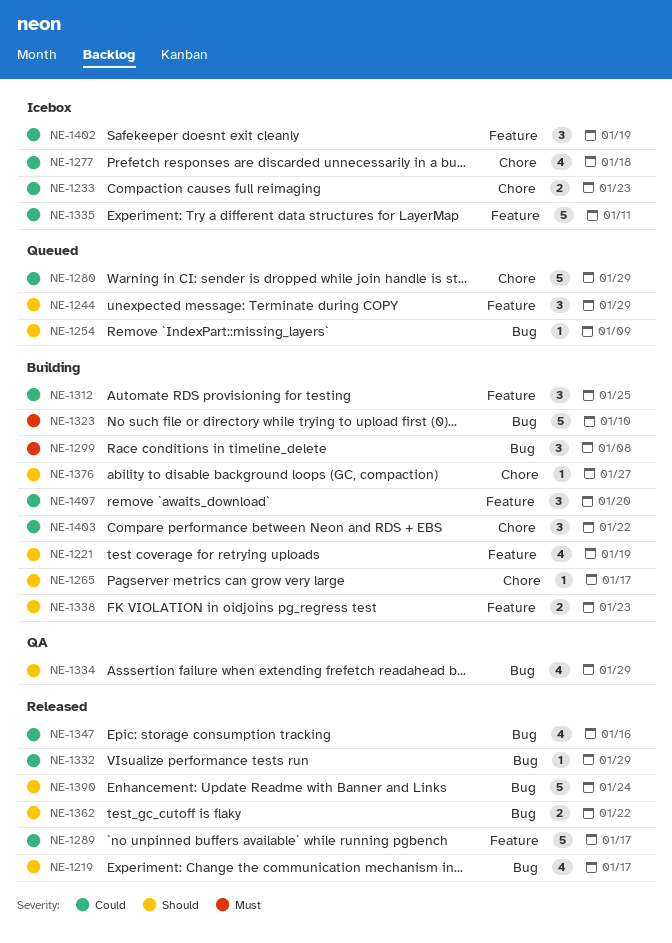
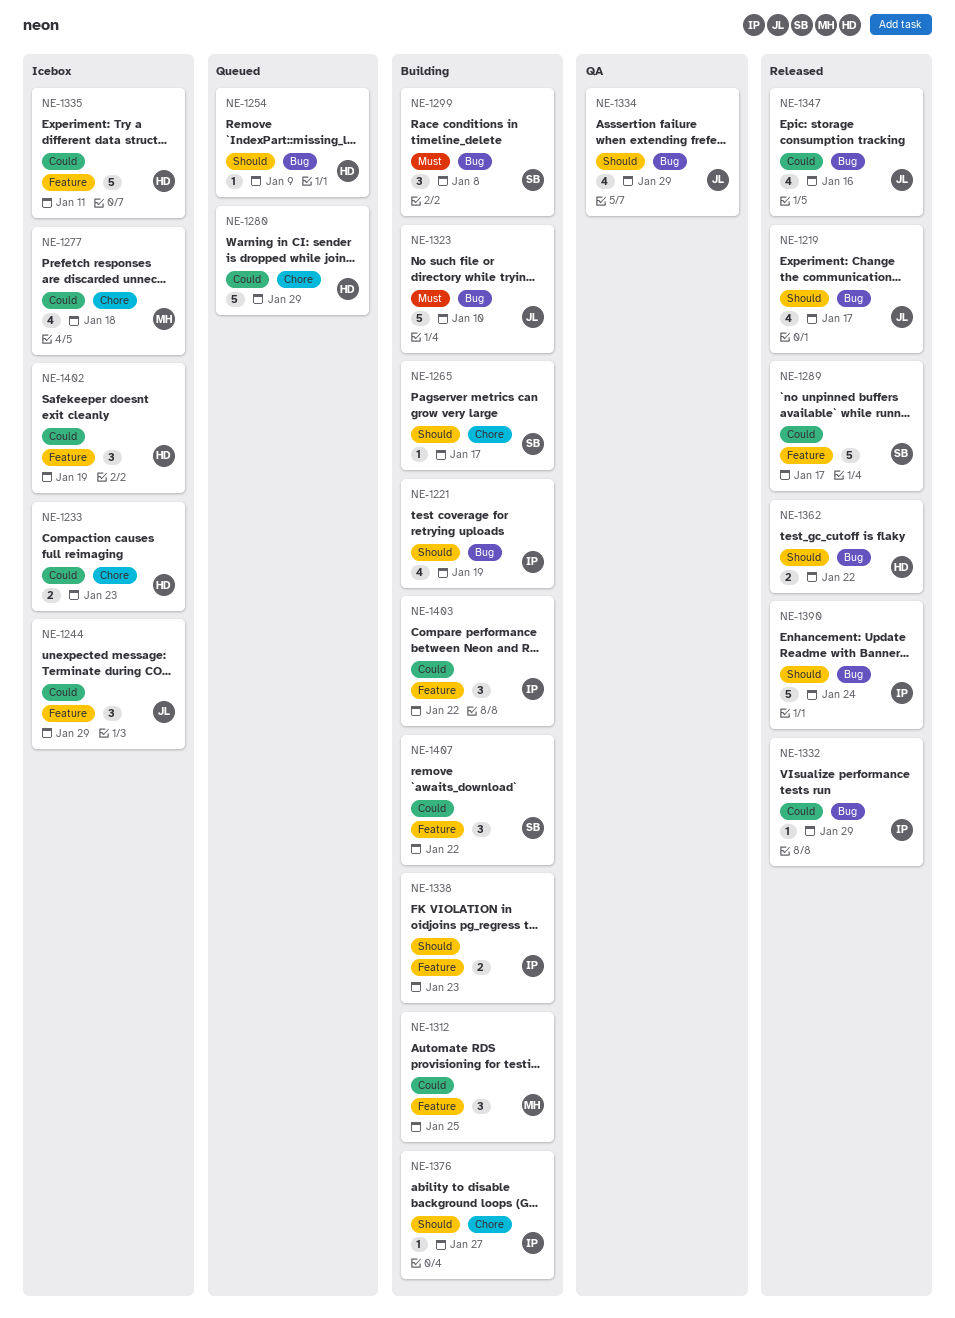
NE-1221, label: Feature -> Bug
NE-1244, status: Queued -> Icebox
NE-1244, priority: Should -> Could
NE-1403, label: Chore -> Feature
NE-1407, due: Jan 20 -> Jan 22

